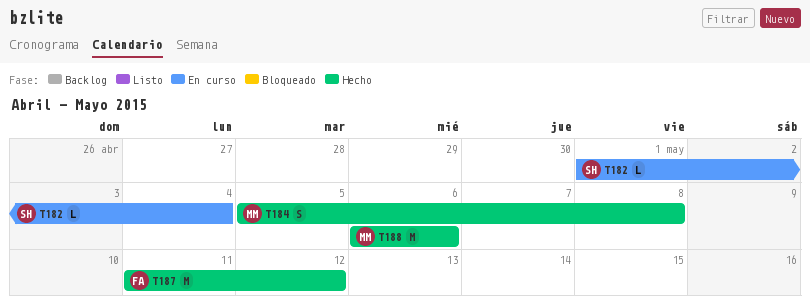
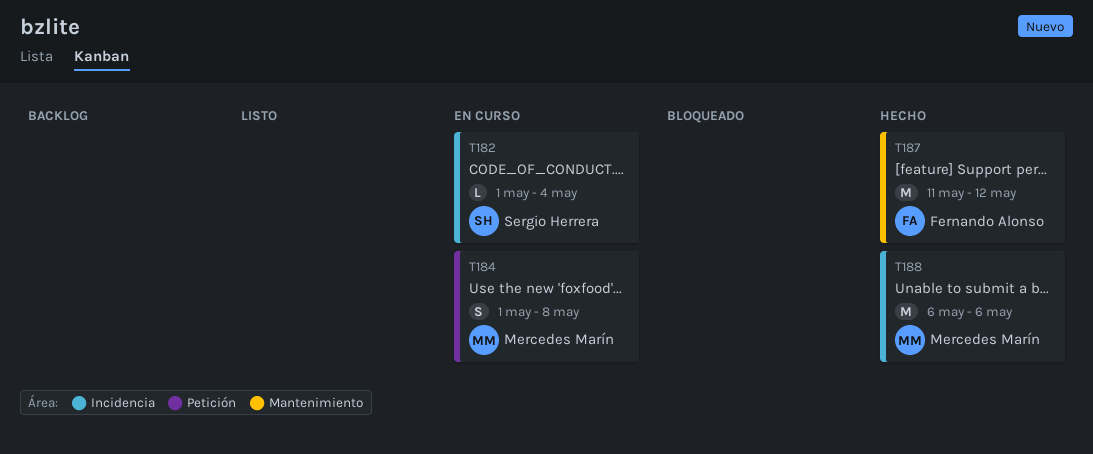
T184, status: Hecho -> En curso
T184, start: May 5 -> May 1

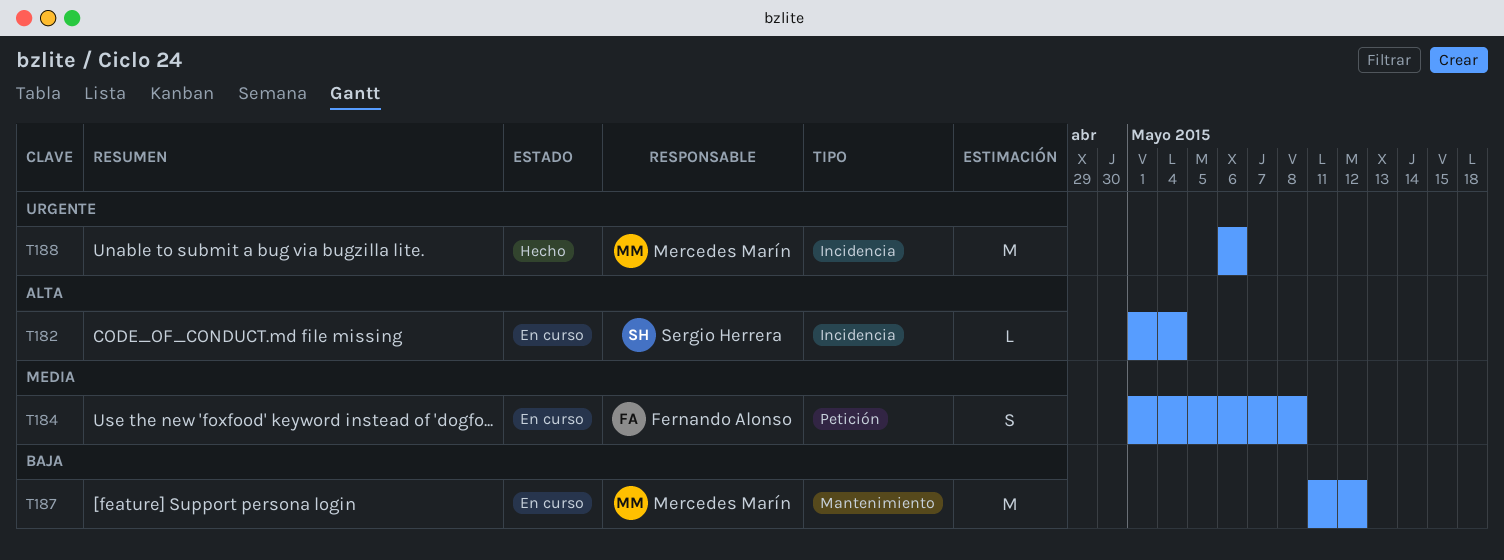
T184, owner: Mercedes Marín -> Fernando Alonso
T187, status: Hecho -> En curso
T187, owner: Fernando Alonso -> Mercedes Marín

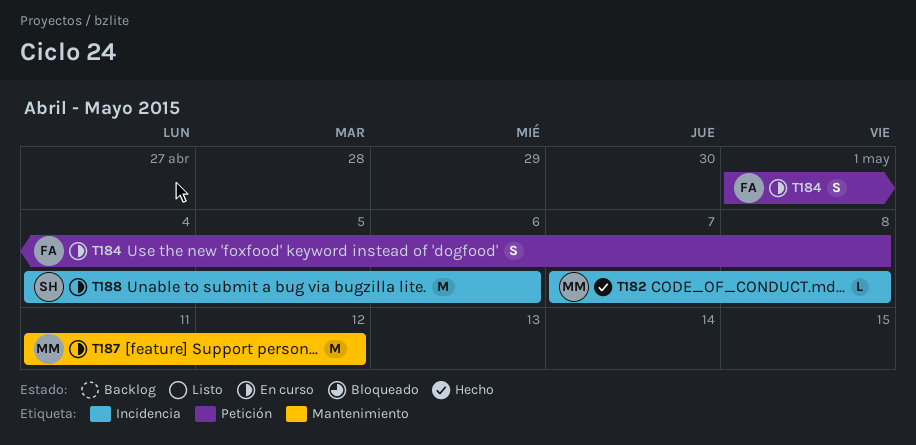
T182, status: En curso -> Hecho
T182, owner: Sergio Herrera -> Mercedes Marín
T182, start: May 1 -> May 7
T182, due: May 4 -> May 8
T188, status: Hecho -> En curso
T188, owner: Mercedes Marín -> Sergio Herrera
T188, start: May 6 -> May 4

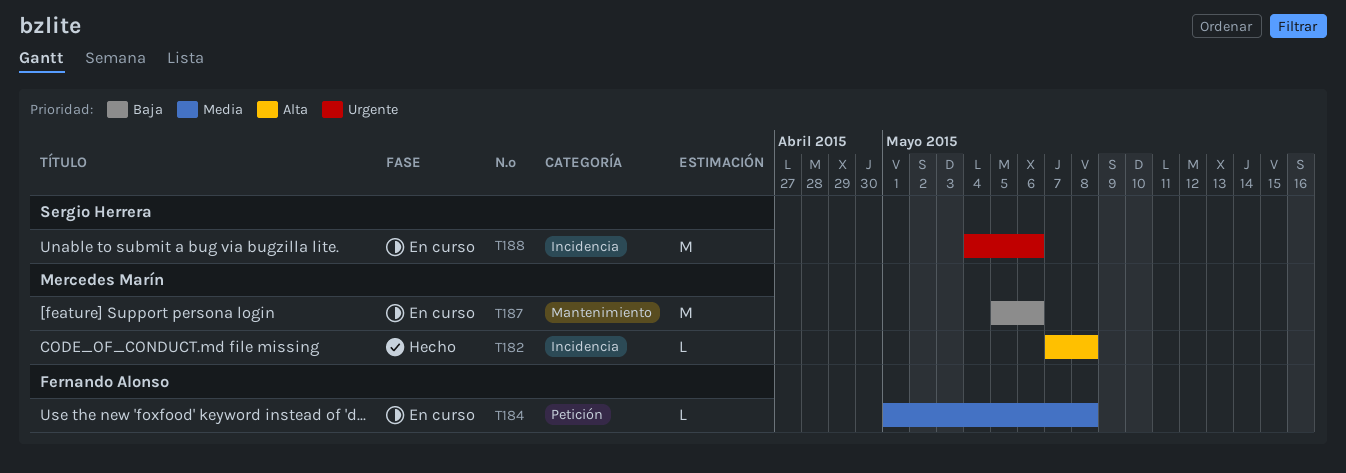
T184, estimate: S -> L
T187, start: May 11 -> May 5
T187, due: May 12 -> May 6

